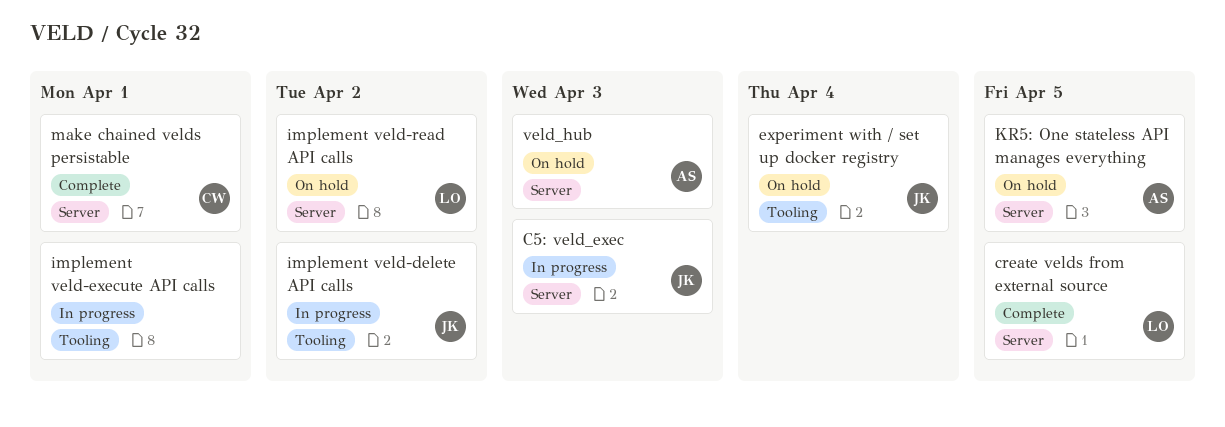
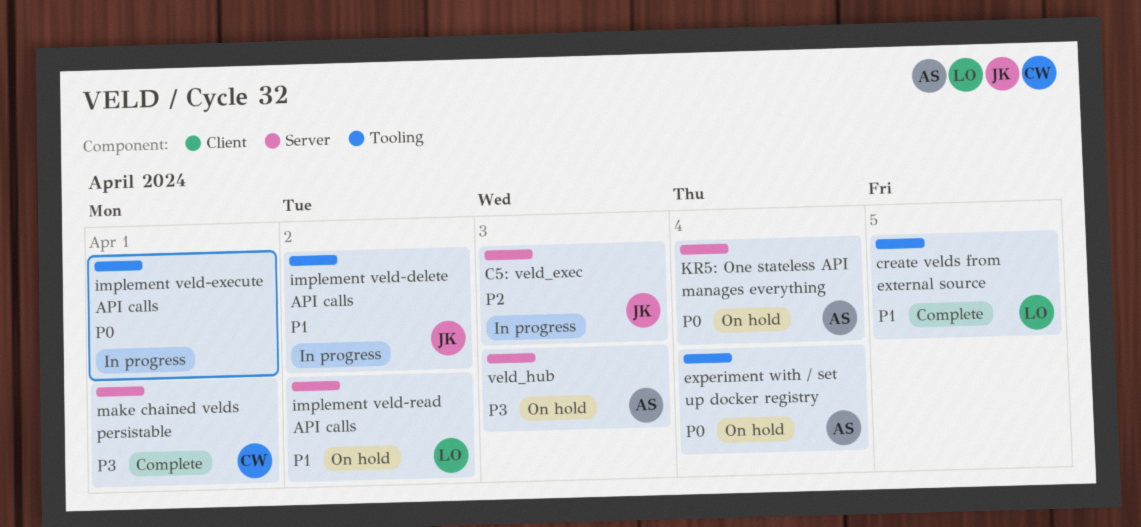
create velds from external source, label: Server -> Tooling
experiment with / set up docker registry, owner: JK -> AS
KR5: One stateless API manages everything, due: Apr 5 -> Apr 4

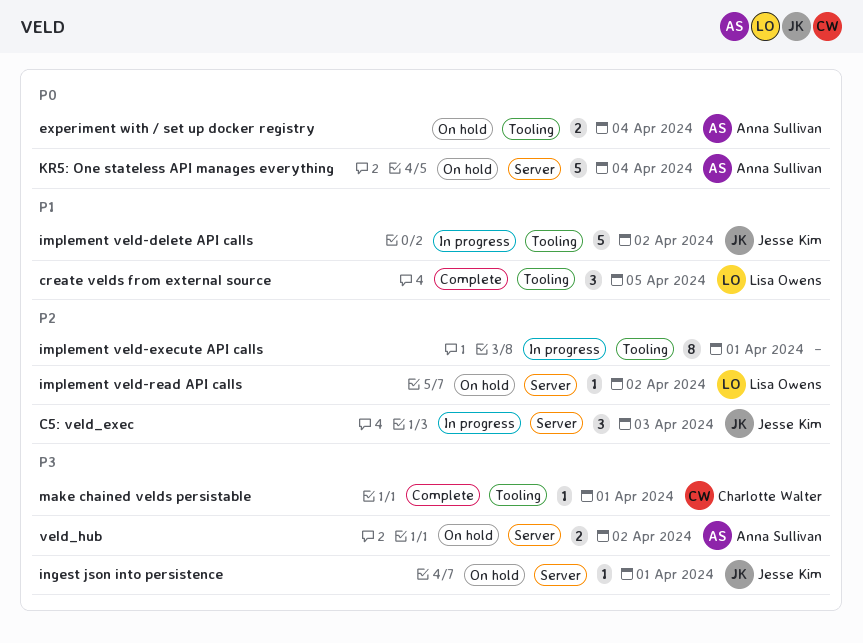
implement veld-execute API calls, priority: P0 -> P2
implement veld-read API calls, priority: P1 -> P2
ingest json into persistence: none -> present
make chained velds persistable, label: Server -> Tooling
veld_hub, due: Apr 3 -> Apr 2

